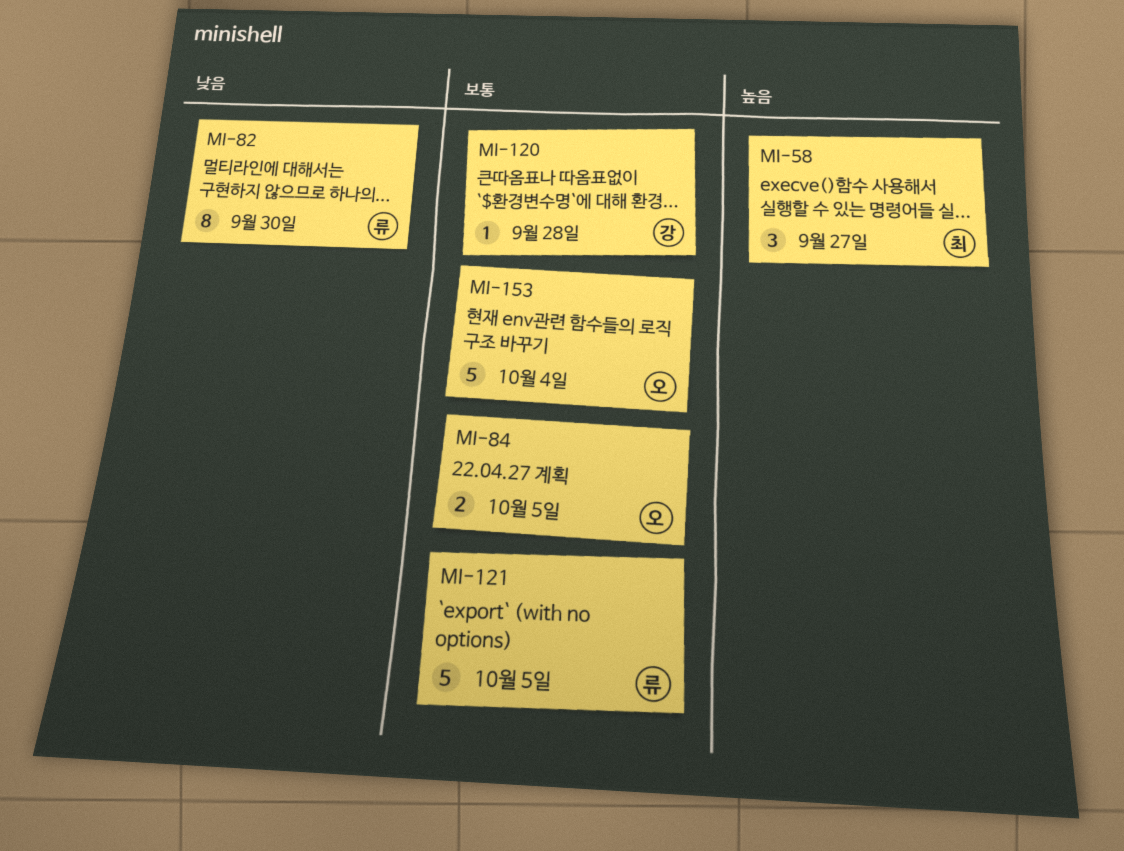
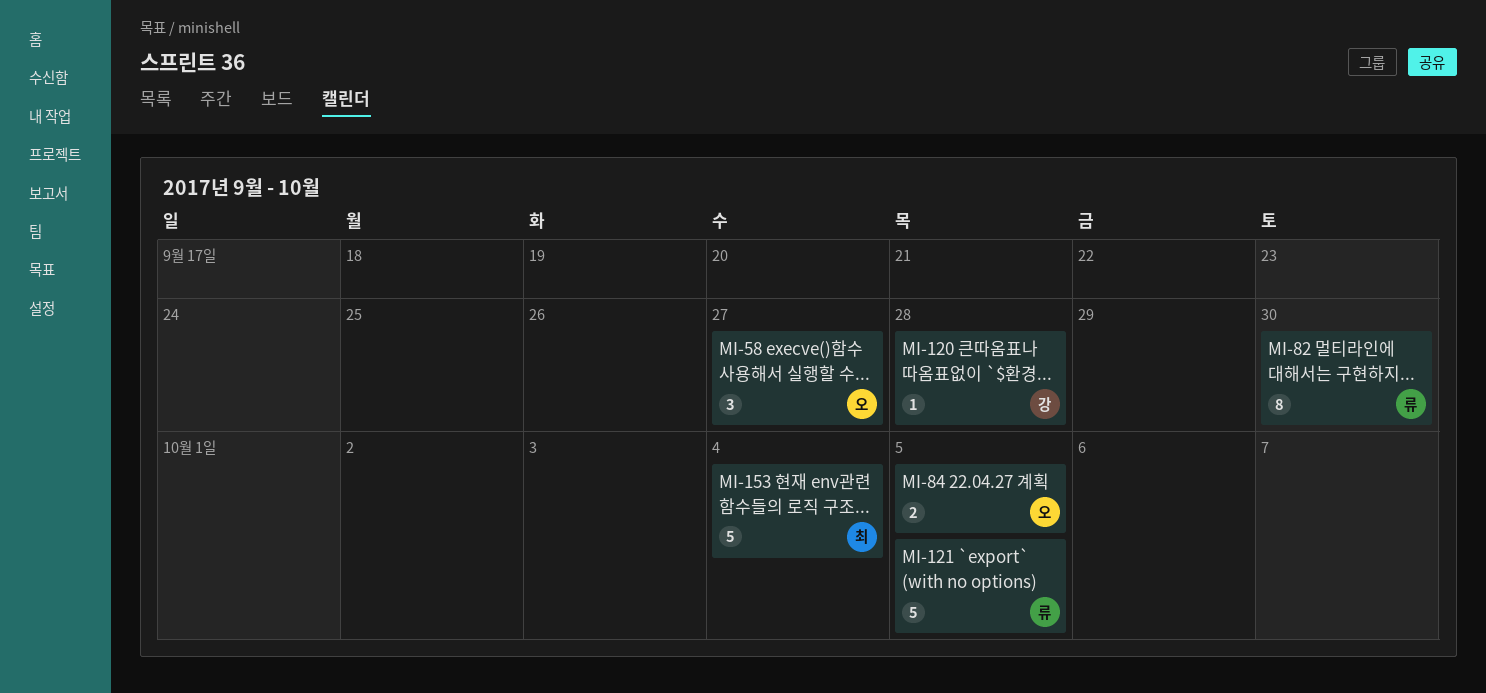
MI-58, owner: 최 -> 오
MI-153, owner: 오 -> 최

